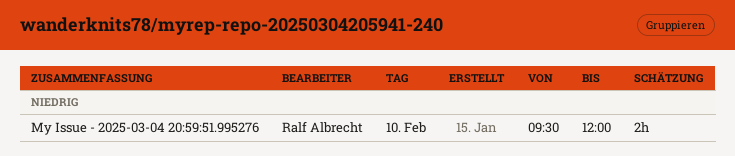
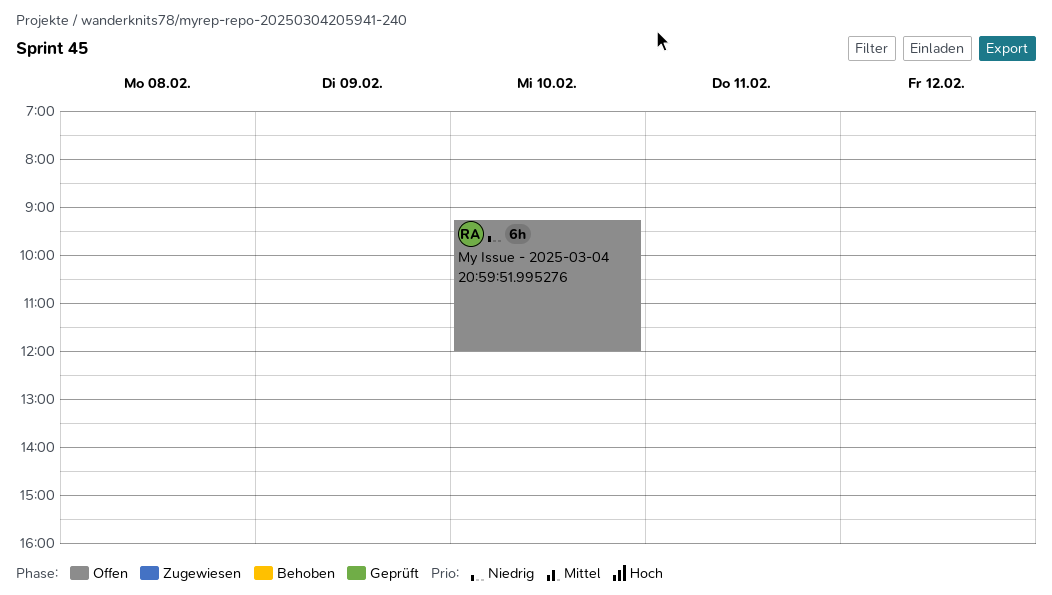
My Issue - 2025-03-04 20:59:51.995276, estimate: 2h -> 6h
My Issue - 2025-03-04 20:59:51.995276, begins: 09:30 -> 09:15

